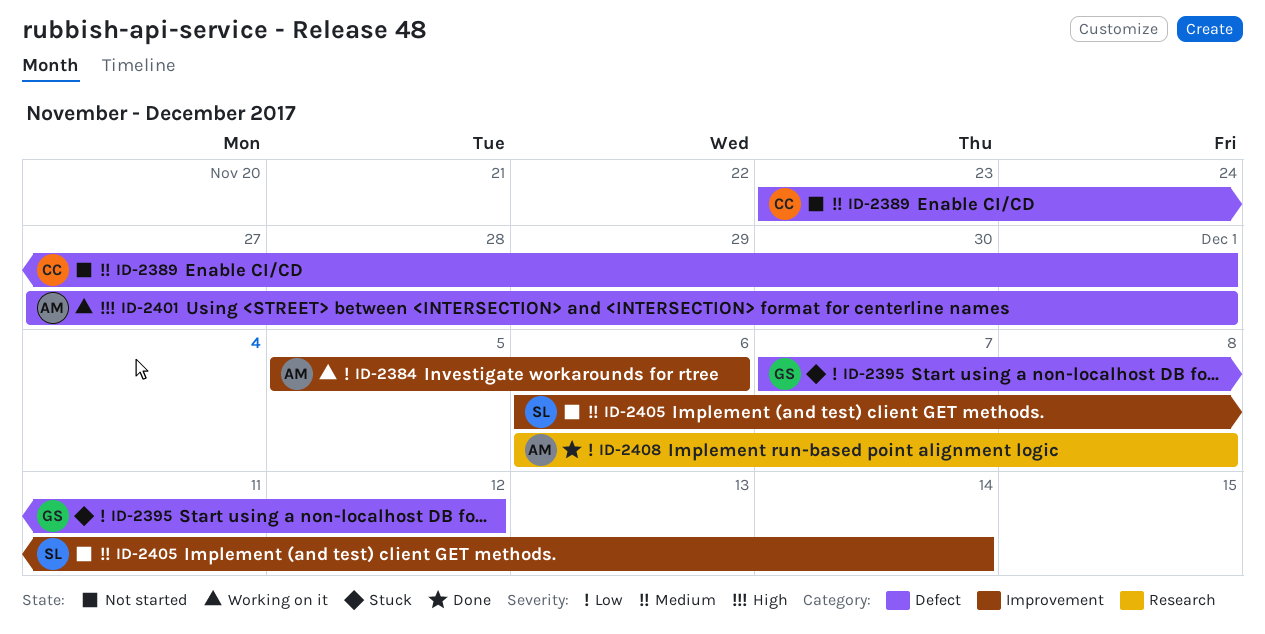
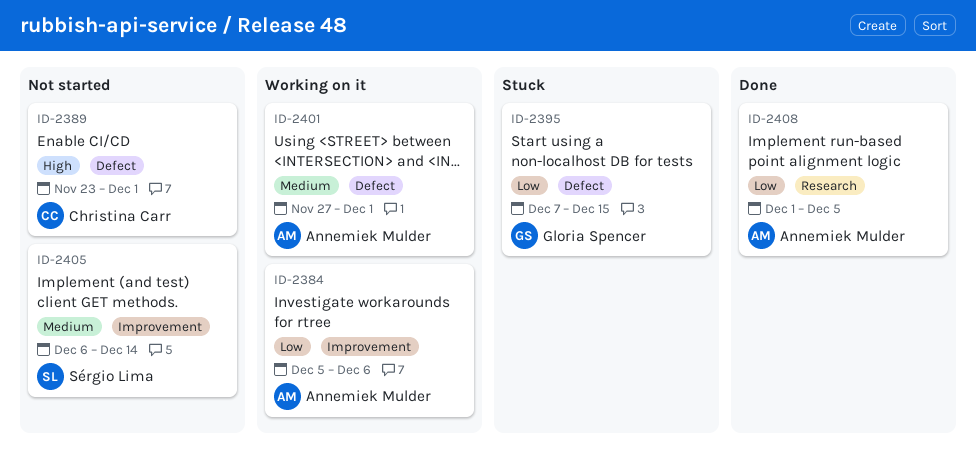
ID-2389, priority: Medium -> High
ID-2395, due: Dec 12 -> Dec 15
ID-2401, priority: High -> Medium
ID-2408, start: Dec 6 -> Dec 1
ID-2408, due: Dec 8 -> Dec 5

